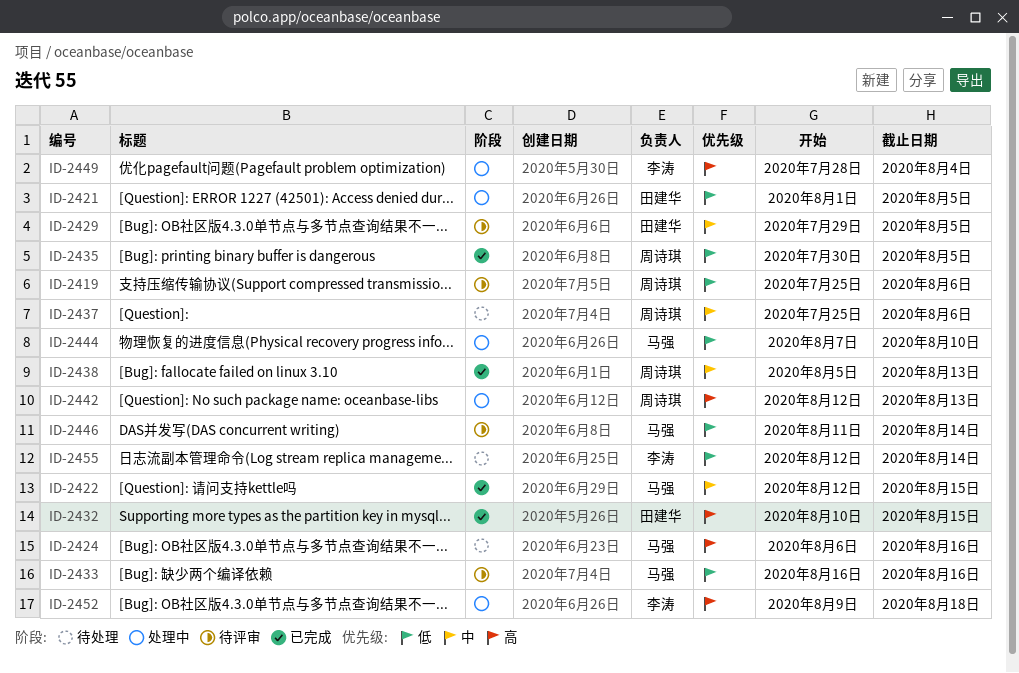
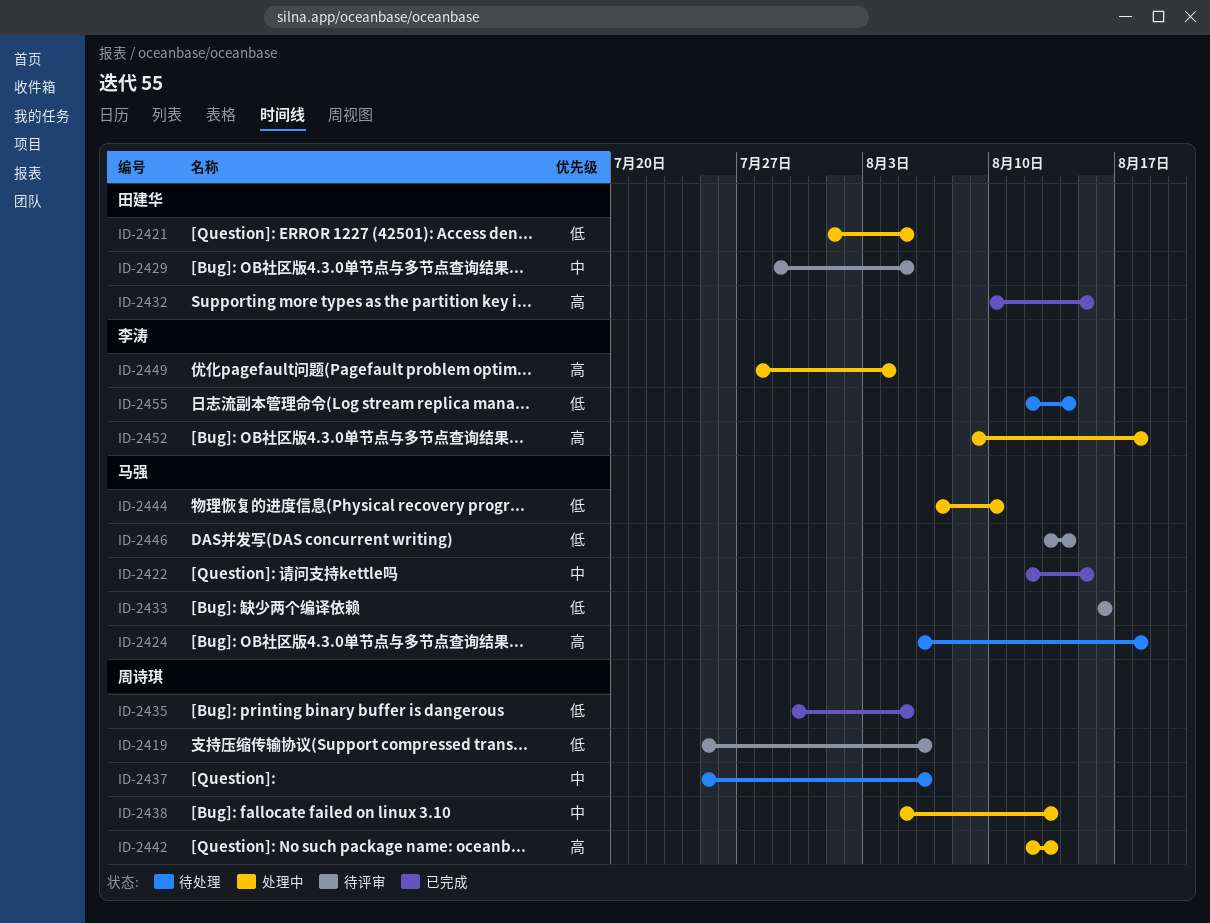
ID-2424, due: Aug 16 -> Aug 18
ID-2438, status: 已完成 -> 处理中
ID-2446, start: Aug 11 -> Aug 13

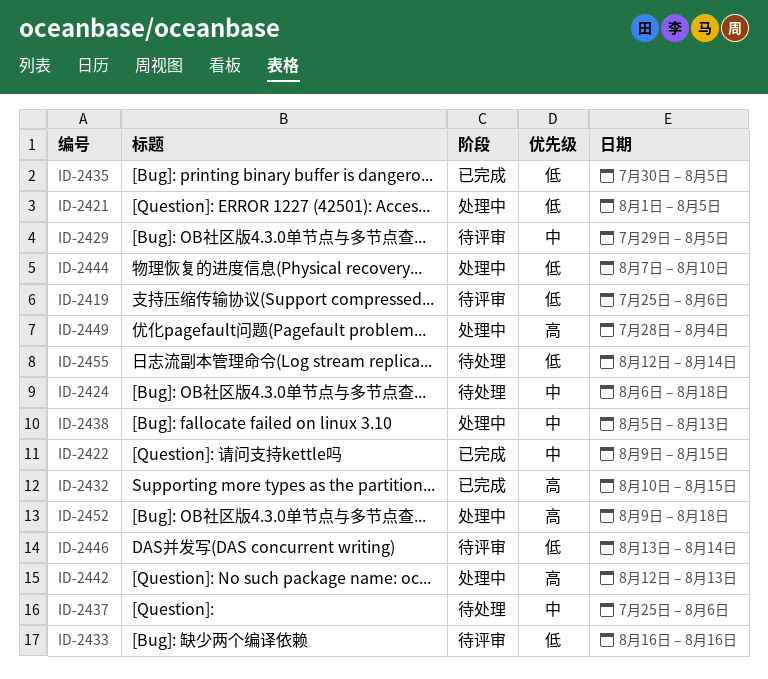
ID-2422, start: Aug 12 -> Aug 9
ID-2424, priority: 高 -> 中

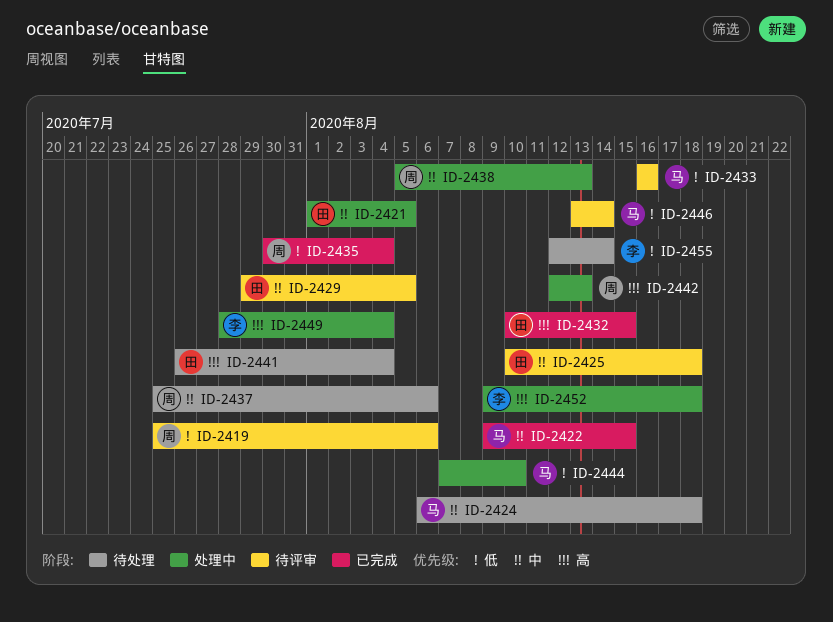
ID-2421, priority: 低 -> 中
ID-2425: none -> present
ID-2435, due: Aug 5 -> Aug 4
ID-2441: none -> present

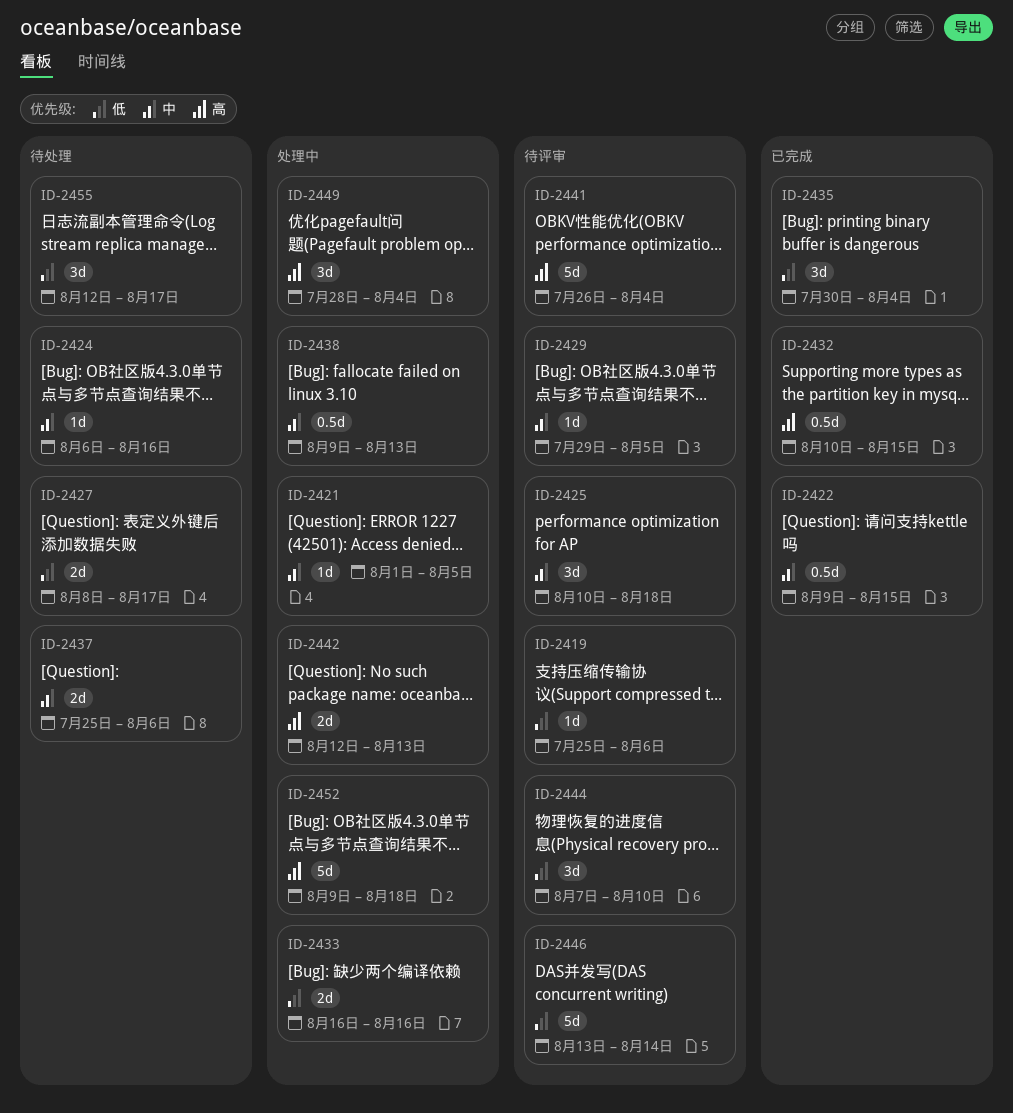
ID-2424, due: Aug 18 -> Aug 16
ID-2427: none -> present
ID-2433, status: 待评审 -> 处理中
ID-2438, start: Aug 5 -> Aug 9
ID-2441, status: 待处理 -> 待评审
ID-2444, status: 处理中 -> 待评审
ID-2455, due: Aug 14 -> Aug 17

